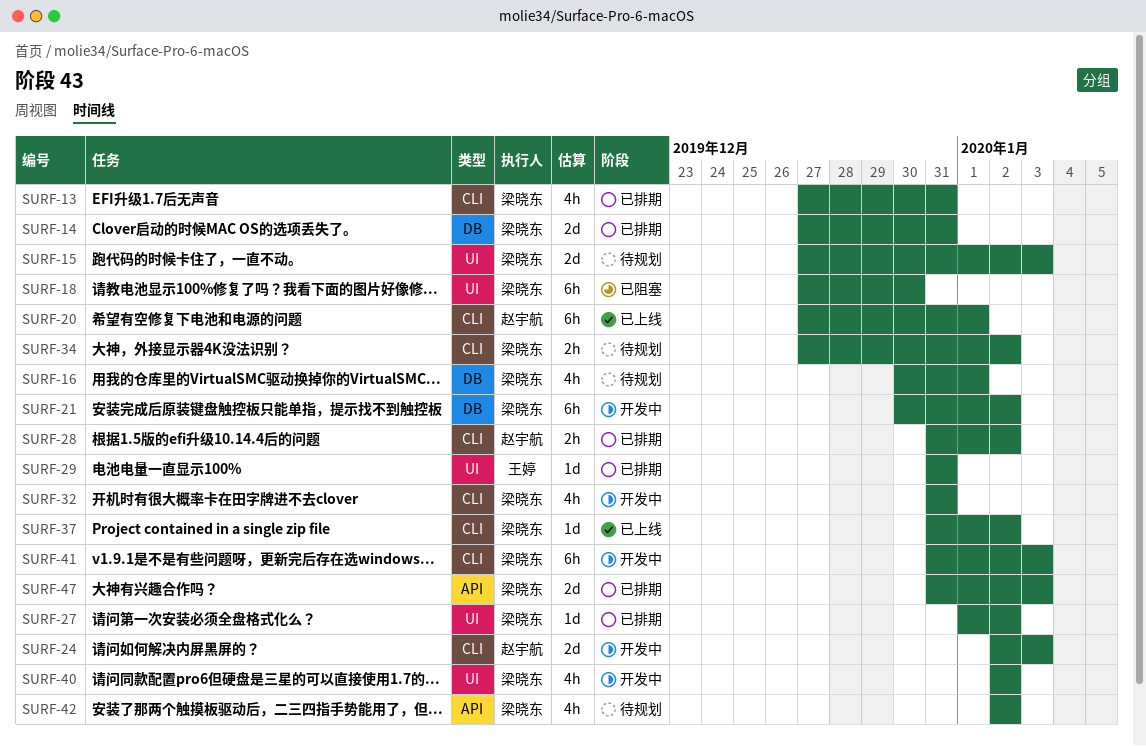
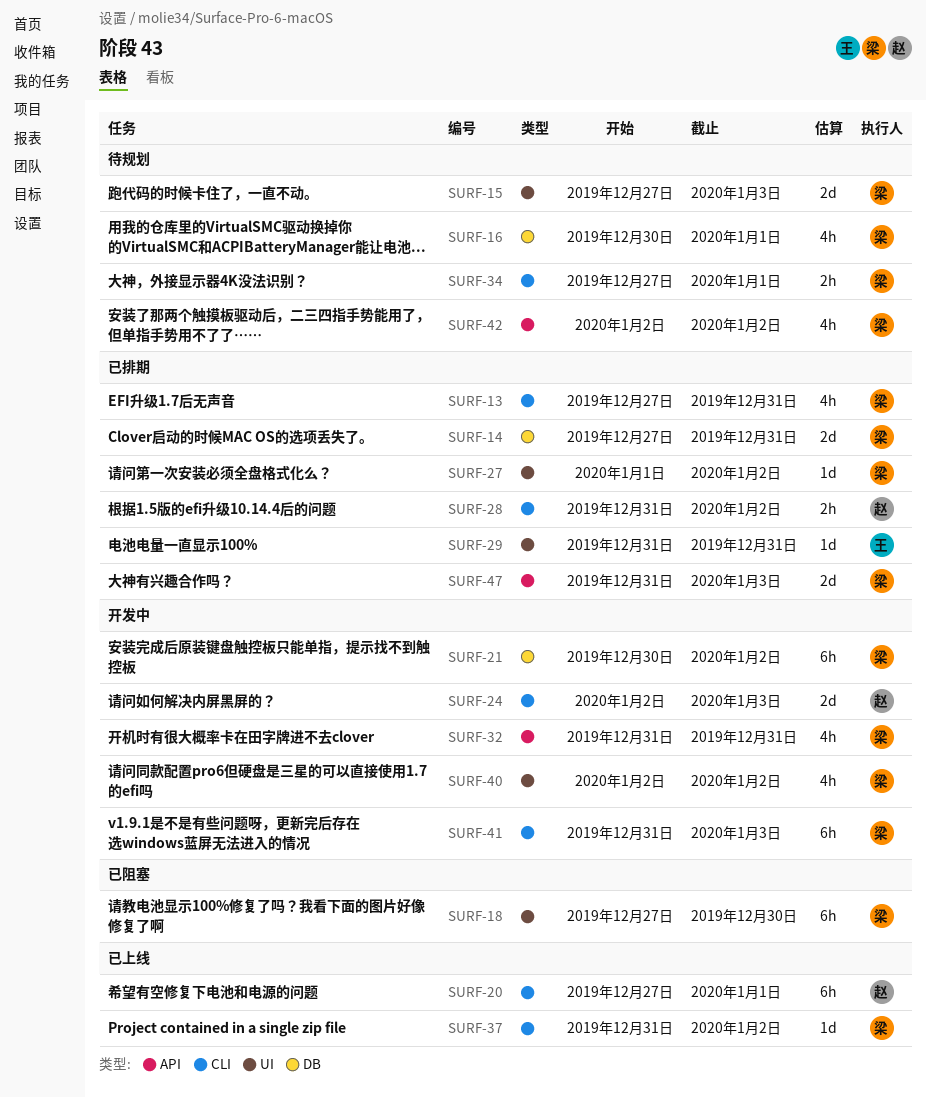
SURF-32, label: CLI -> API
SURF-34, due: Jan 2 -> Jan 1

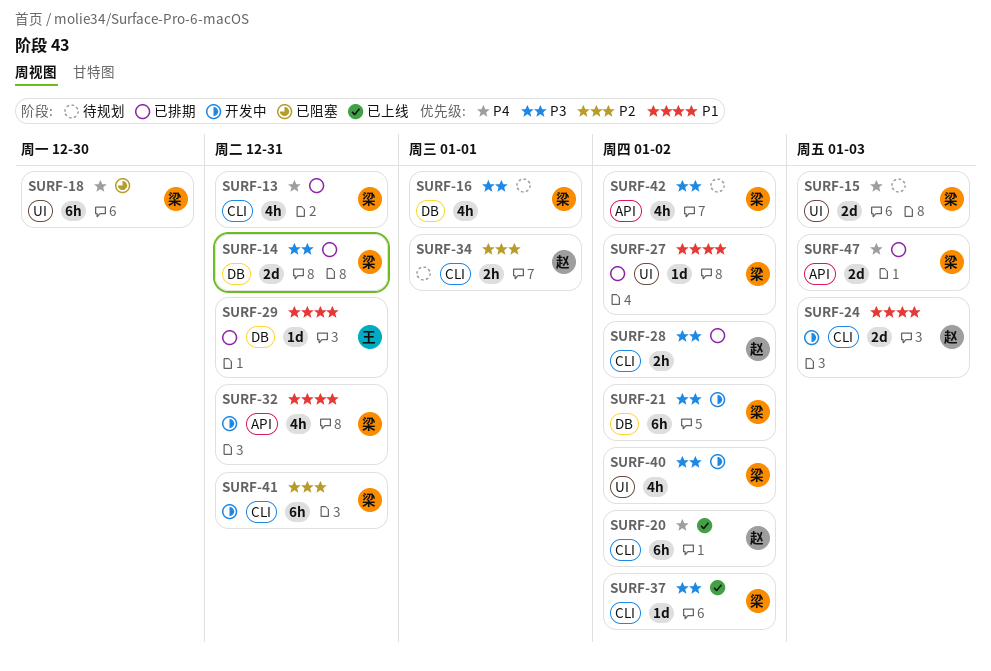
SURF-20, due: Jan 1 -> Jan 2
SURF-29, label: UI -> DB
SURF-34, owner: 梁 -> 赵
SURF-41, due: Jan 3 -> Dec 31

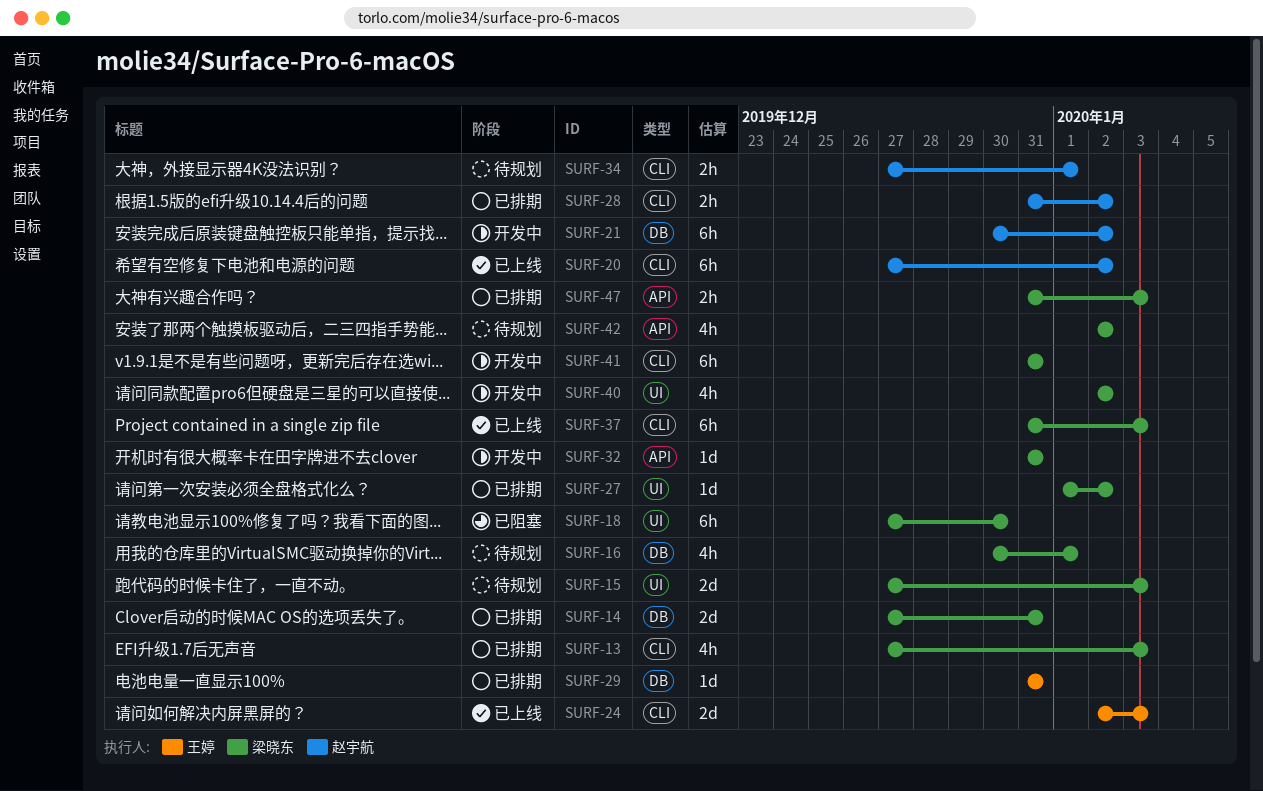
SURF-13, due: Dec 31 -> Jan 3
SURF-21, owner: 梁晓东 -> 赵宇航
SURF-24, status: 开发中 -> 已上线
SURF-24, owner: 赵宇航 -> 王婷
SURF-32, estimate: 4h -> 1d
SURF-37, estimate: 1d -> 6h
SURF-37, due: Jan 2 -> Jan 3
SURF-47, estimate: 2d -> 2h

